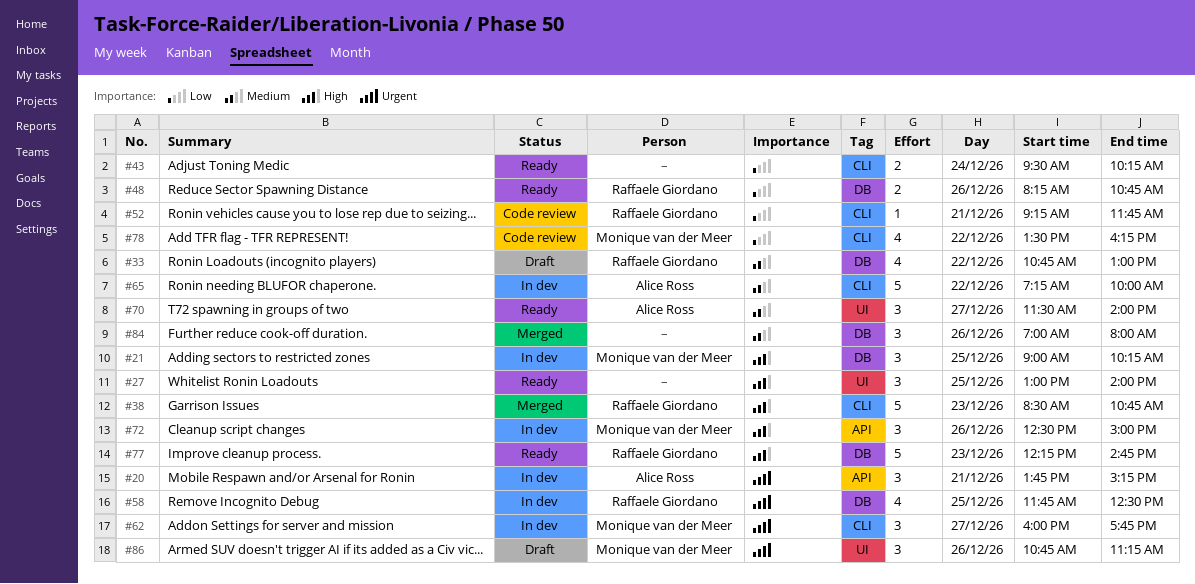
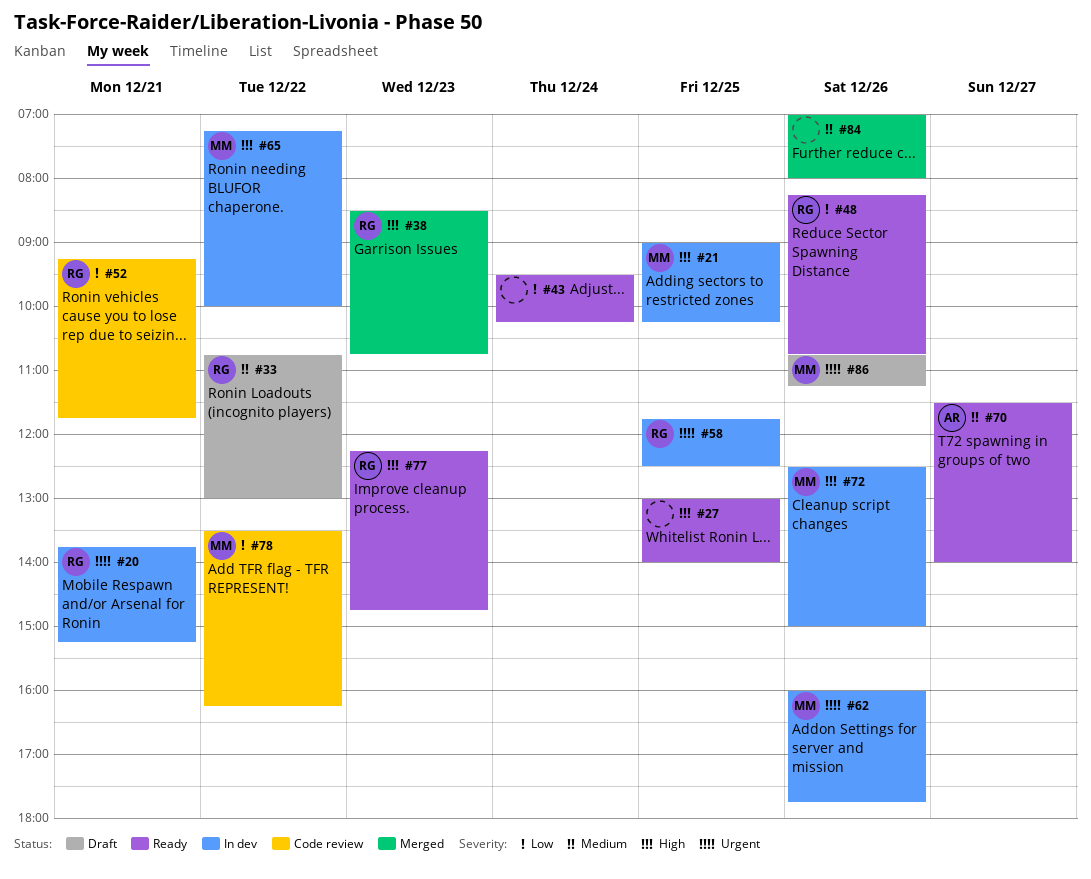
#20, owner: Alice Ross -> Raffaele Giordano
#62, day: Dec 27 -> Dec 26
#65, owner: Alice Ross -> Monique van der Meer
#65, priority: Medium -> High

